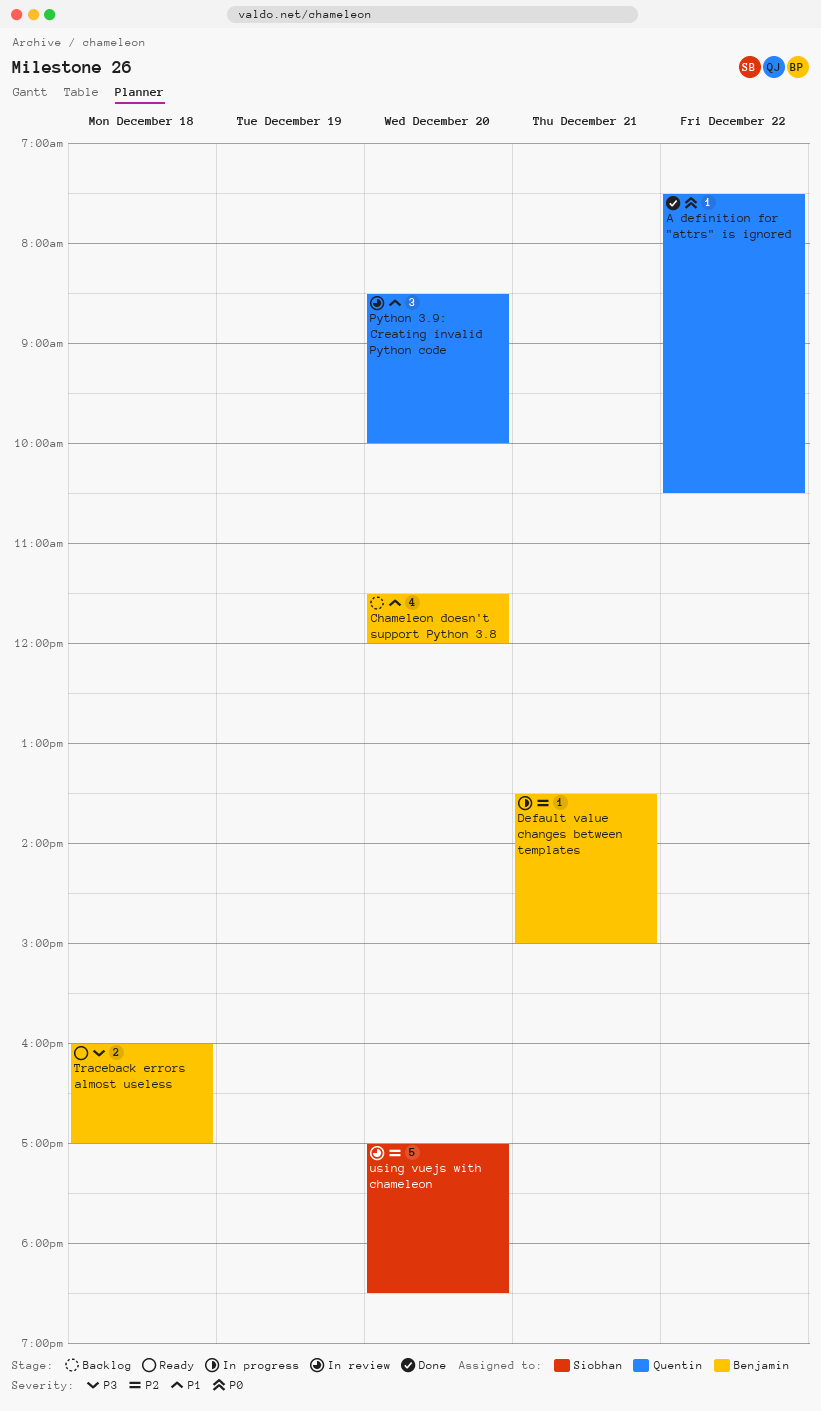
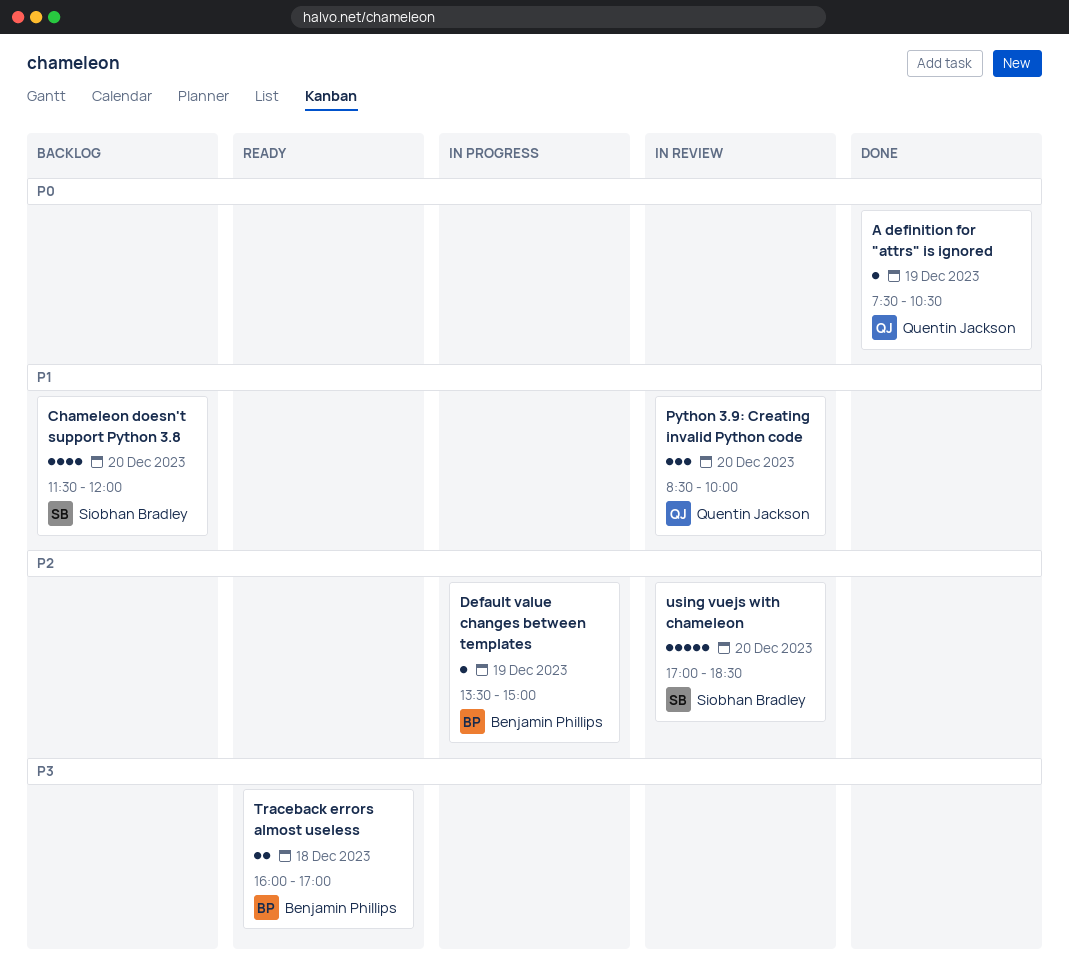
A definition for "attrs" is ignored, day: Dec 22 -> Dec 19
Chameleon doesn't support Python 3.8, owner: Benjamin Phillips -> Siobhan Bradley
Default value changes between templates, day: Dec 21 -> Dec 19

